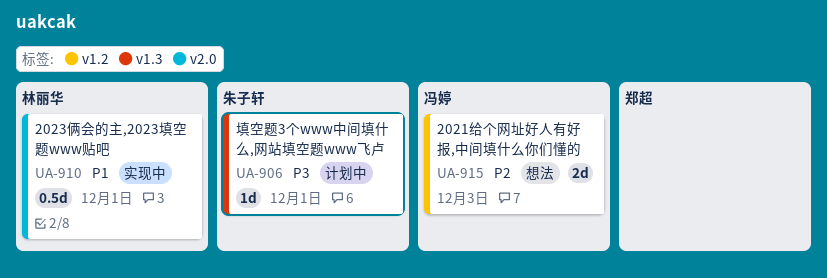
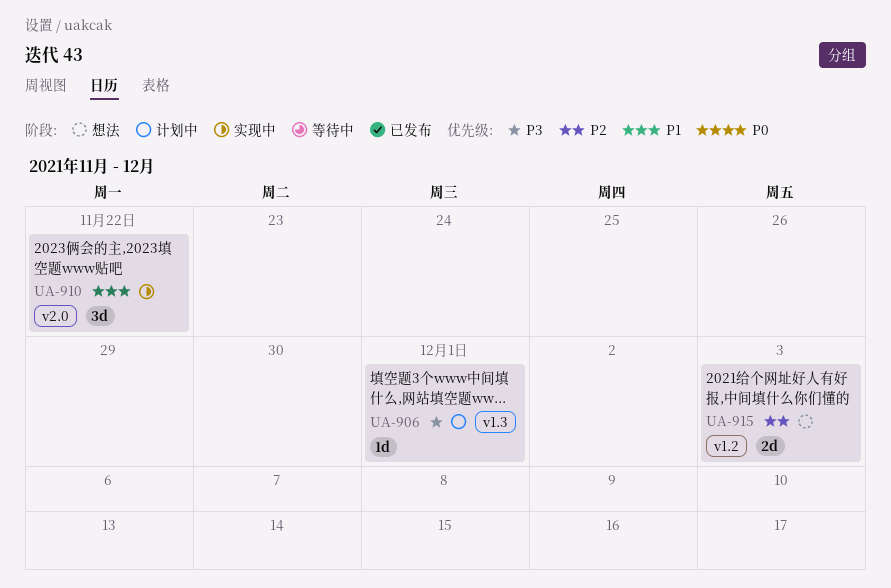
UA-910, estimate: 0.5d -> 3d
UA-910, due: Dec 1 -> Nov 22

